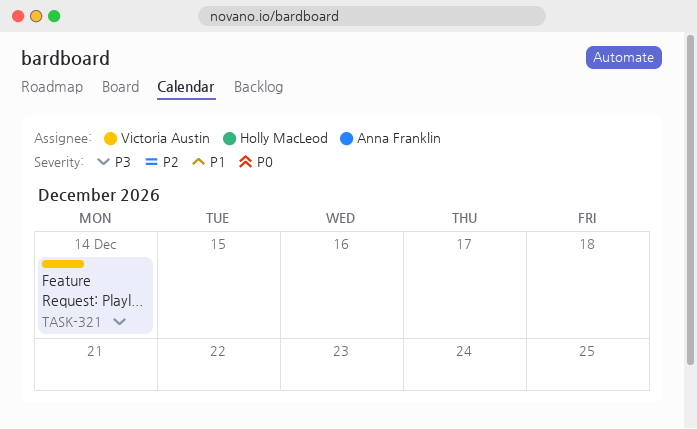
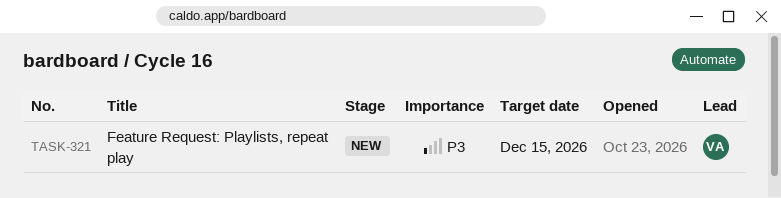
TASK-321, due: Dec 14 -> Dec 15

